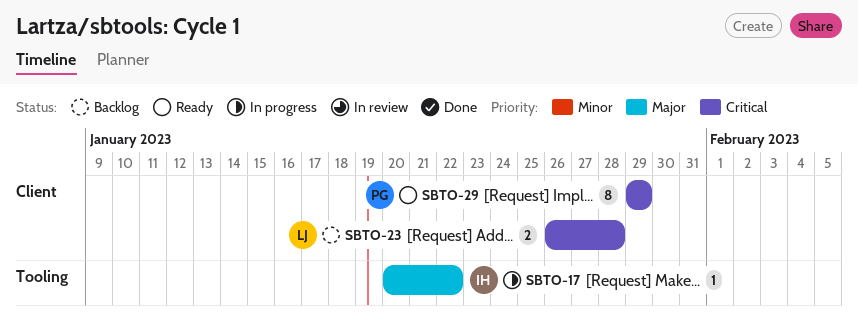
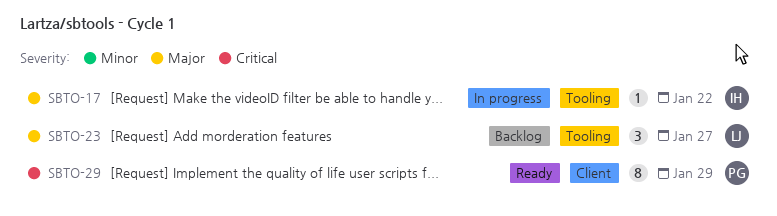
SBTO-23, priority: Critical -> Major
SBTO-23, label: Client -> Tooling
SBTO-23, estimate: 2 -> 3
SBTO-23, due: Jan 28 -> Jan 27

